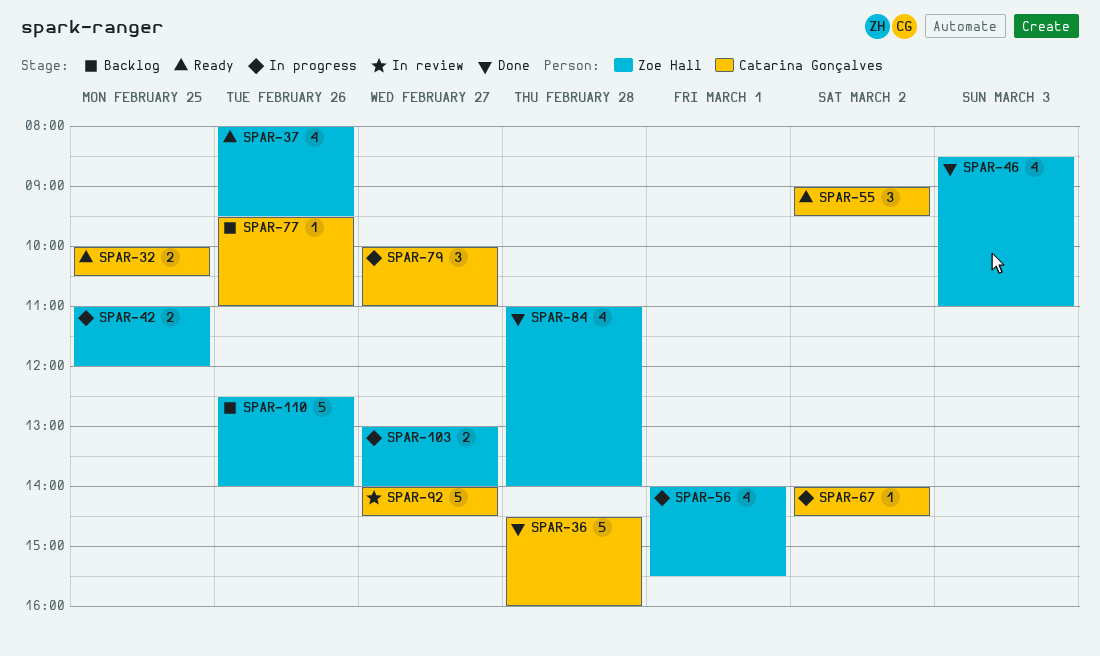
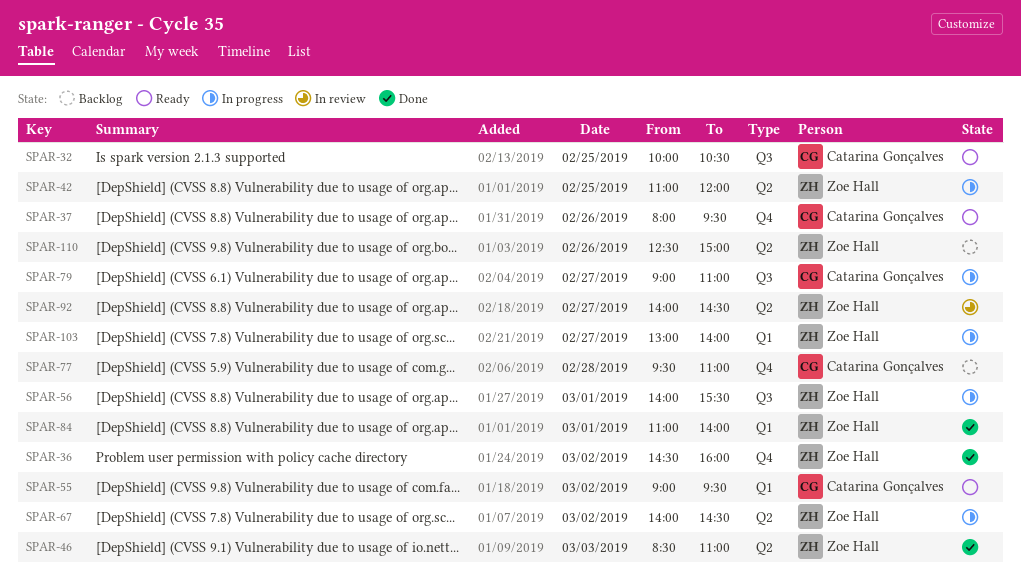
SPAR-36, owner: Catarina Gonçalves -> Zoe Hall
SPAR-36, day: Feb 28 -> Mar 2
SPAR-37, owner: Zoe Hall -> Catarina Gonçalves
SPAR-67, owner: Catarina Gonçalves -> Zoe Hall
SPAR-77, day: Feb 26 -> Feb 28
SPAR-79, begins: 10:00 -> 09:00
SPAR-84, day: Feb 28 -> Mar 1
SPAR-92, owner: Catarina Gonçalves -> Zoe Hall
SPAR-110, ends: 14:00 -> 15:00

